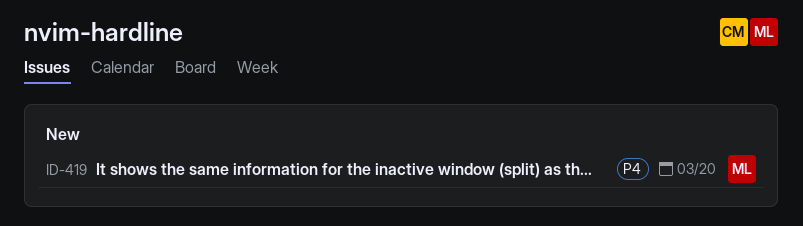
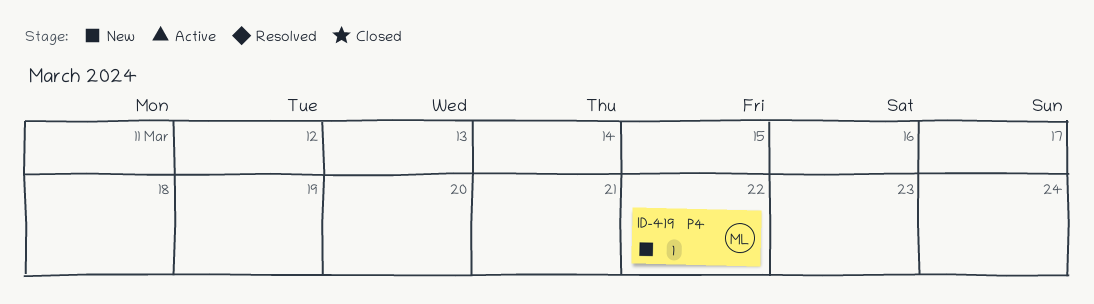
ID-419, due: Mar 20 -> Mar 22

